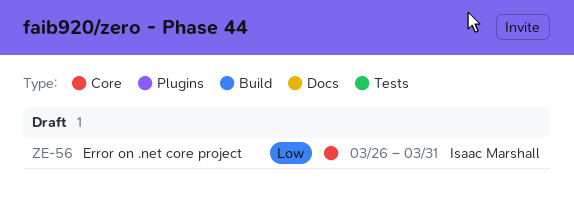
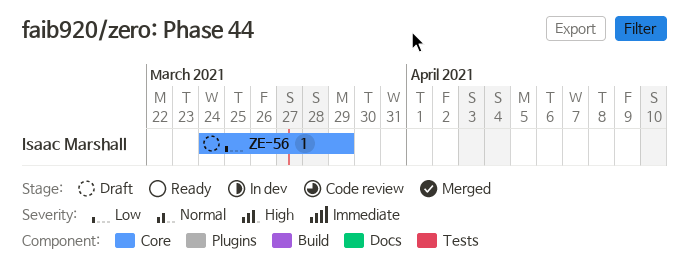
ZE-56, start: Mar 26 -> Mar 24
ZE-56, due: Mar 31 -> Mar 29

